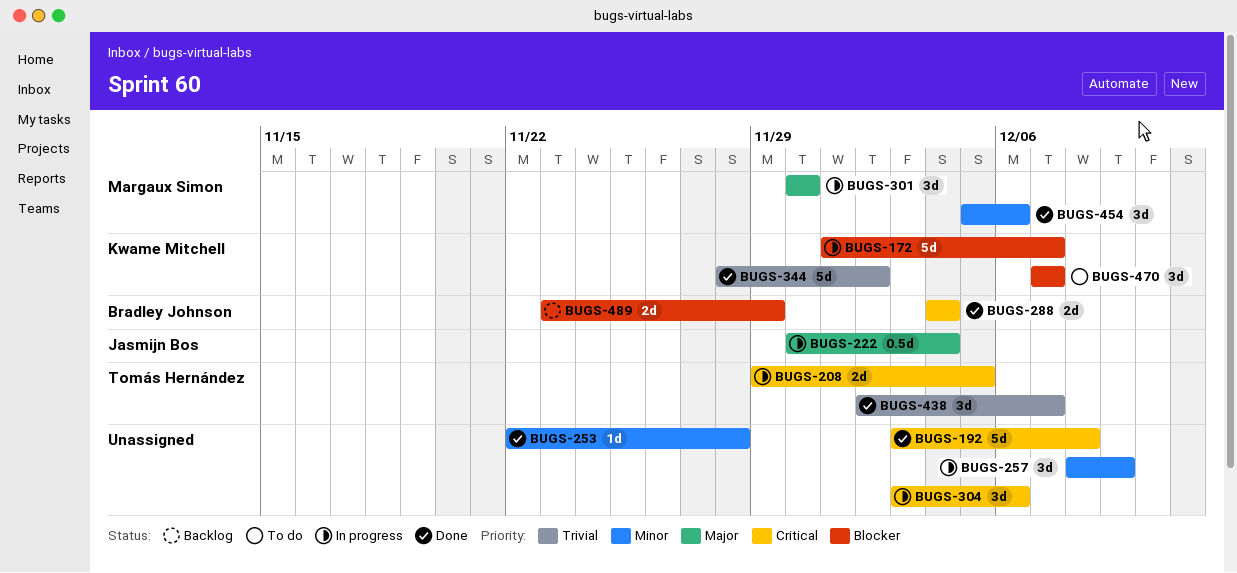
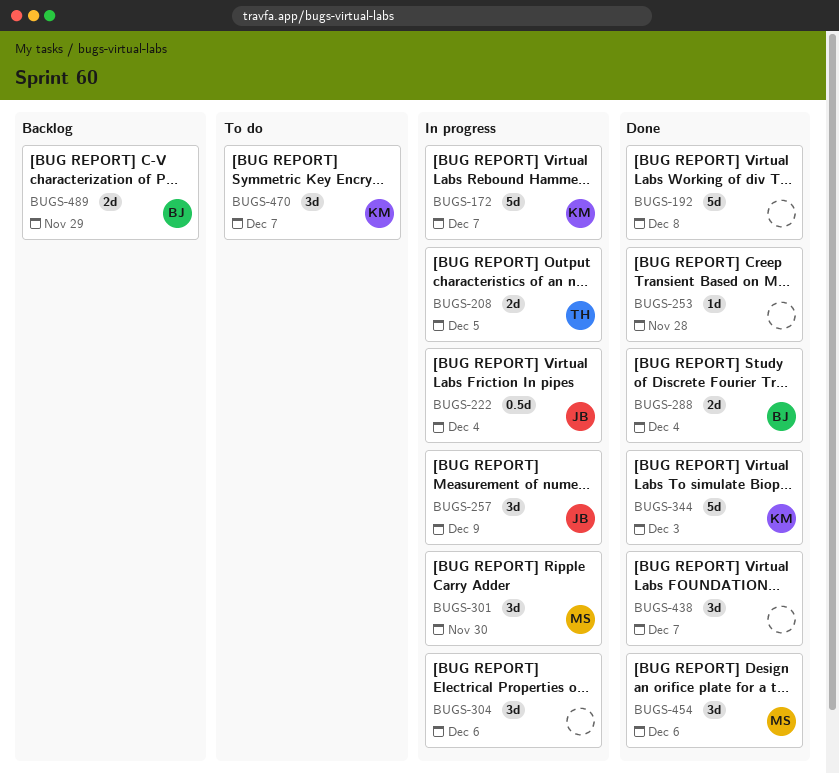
BUGS-257, owner: none -> Jasmijn Bos
BUGS-344, due: Dec 2 -> Dec 3
BUGS-438, owner: Tomás Hernández -> none

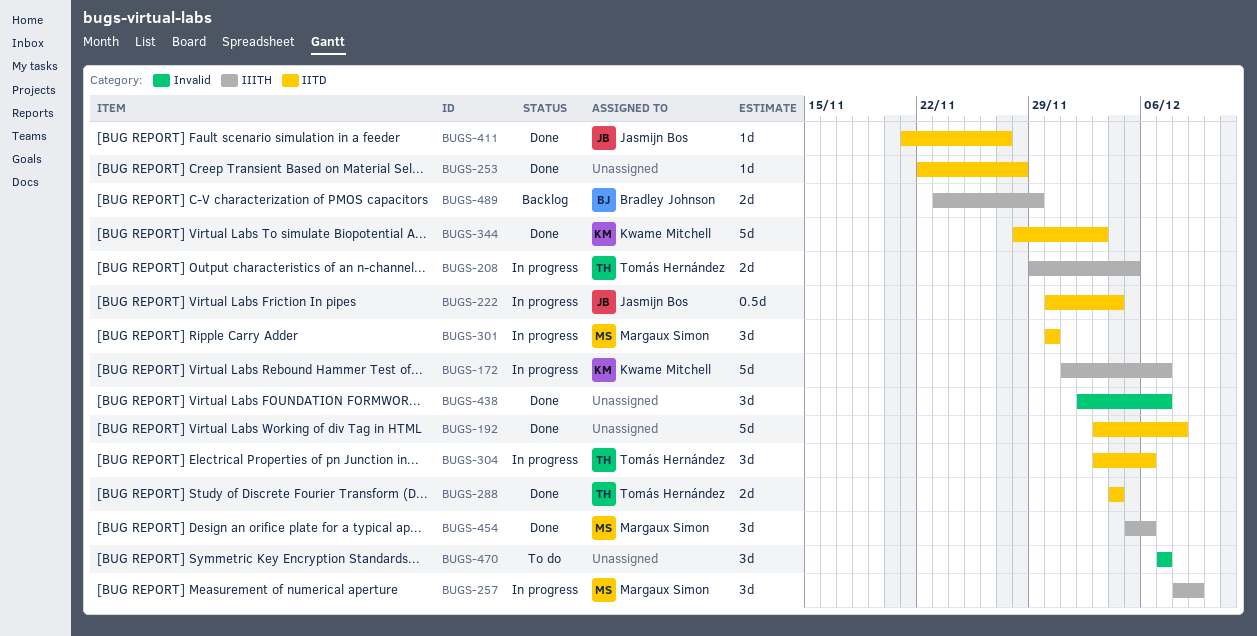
BUGS-257, owner: Jasmijn Bos -> Margaux Simon
BUGS-288, owner: Bradley Johnson -> Tomás Hernández
BUGS-304, owner: none -> Tomás Hernández
BUGS-411: none -> present
BUGS-470, owner: Kwame Mitchell -> none

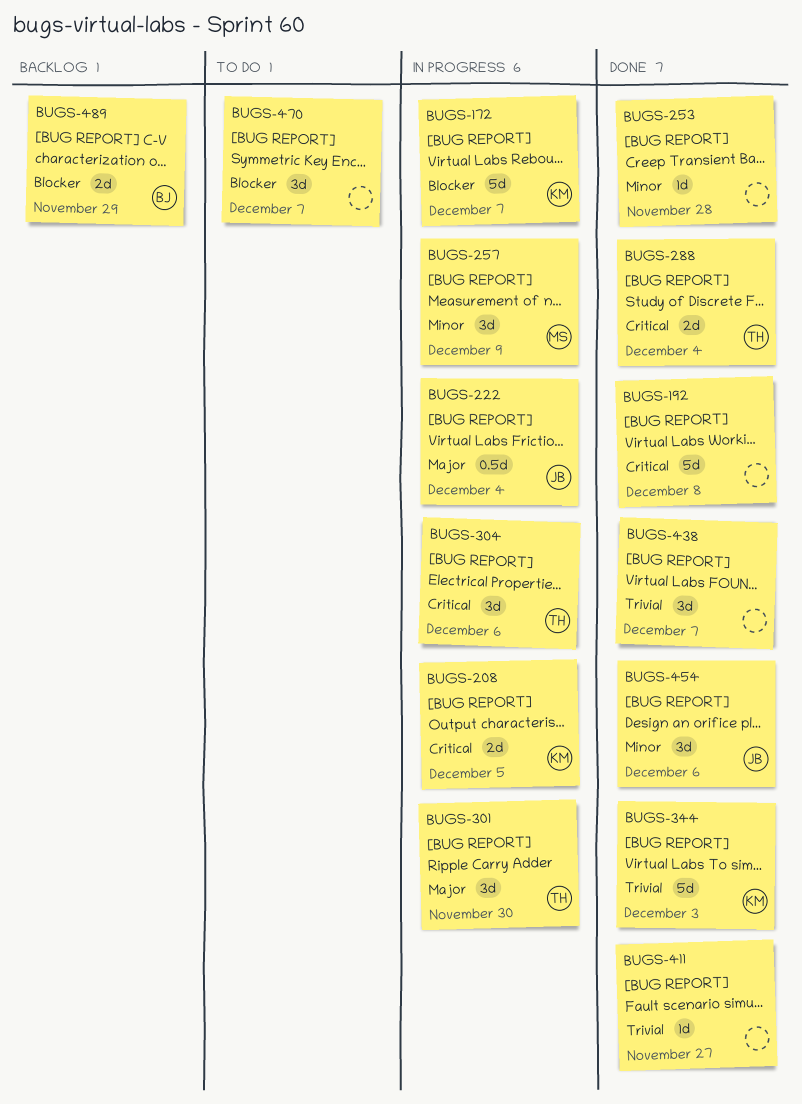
BUGS-208, owner: Tomás Hernández -> Kwame Mitchell
BUGS-301, owner: Margaux Simon -> Tomás Hernández
BUGS-411, owner: Jasmijn Bos -> none
BUGS-454, owner: Margaux Simon -> Jasmijn Bos

